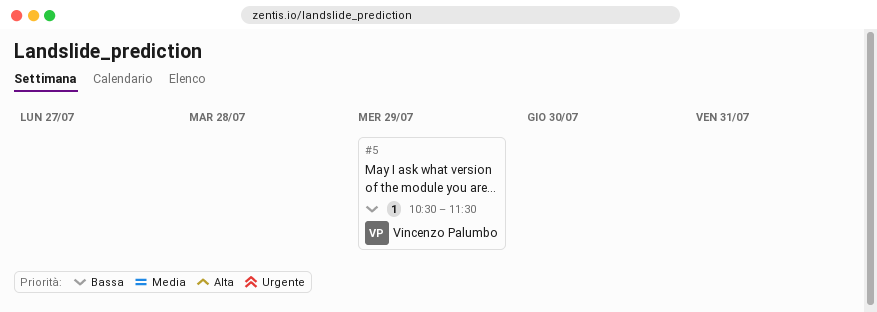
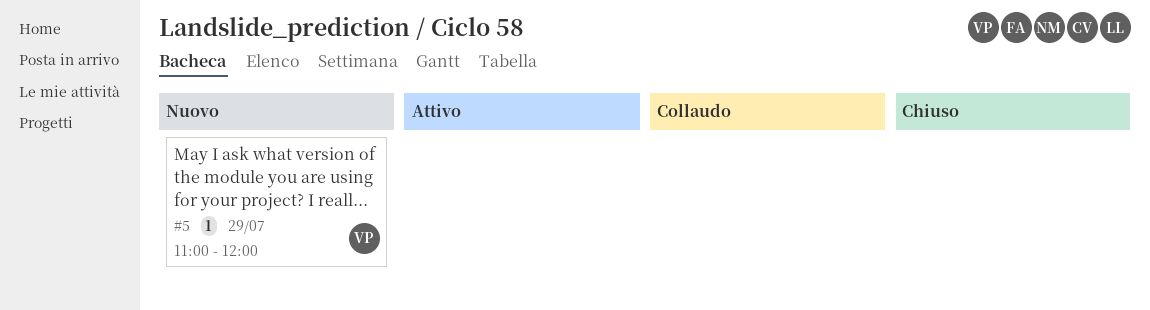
#5, begins: 10:30 -> 11:00
#5, ends: 11:30 -> 12:00

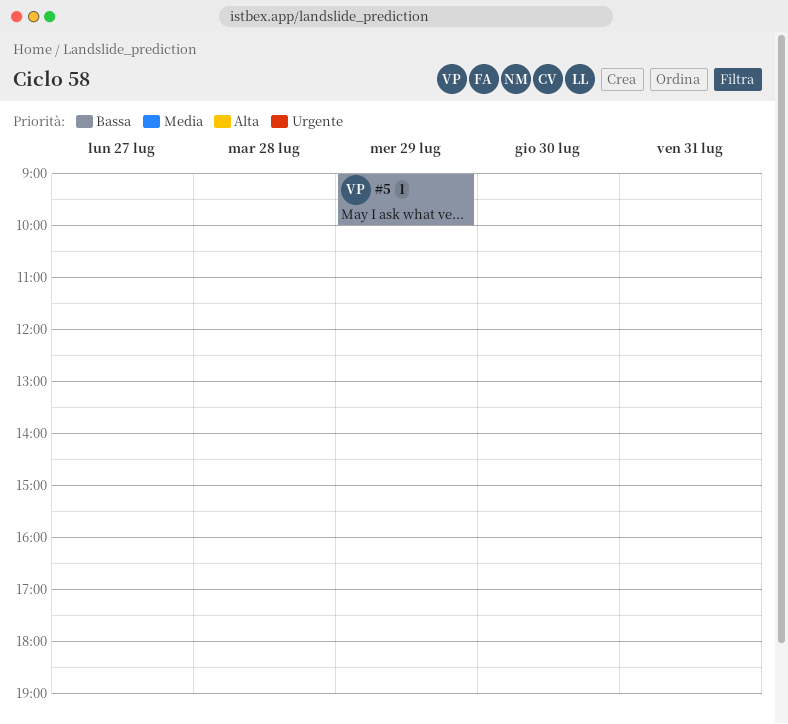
#5, begins: 11:00 -> 09:00
#5, ends: 12:00 -> 10:00

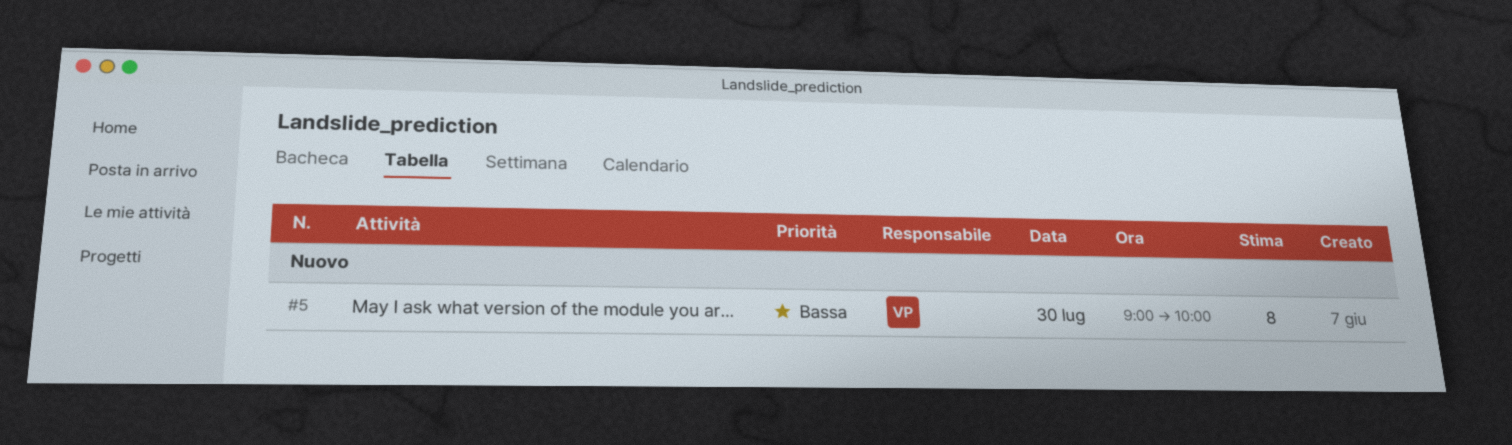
#5, estimate: 1 -> 8
#5, day: Jul 29 -> Jul 30

